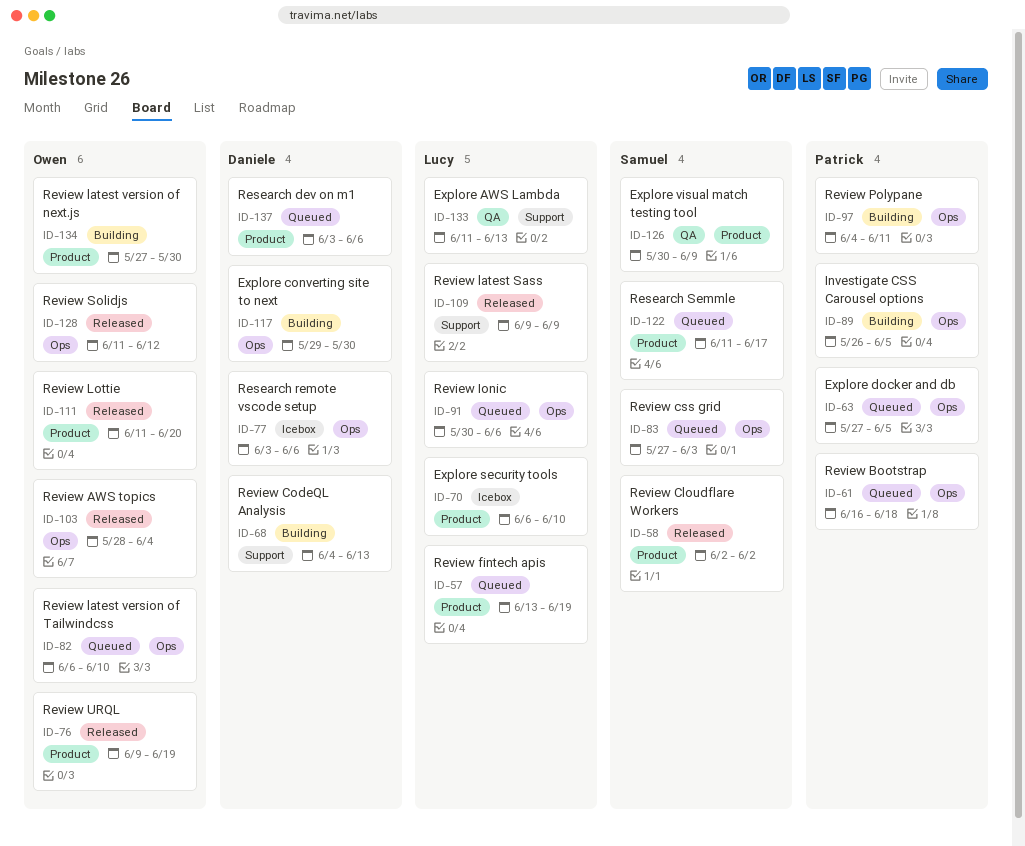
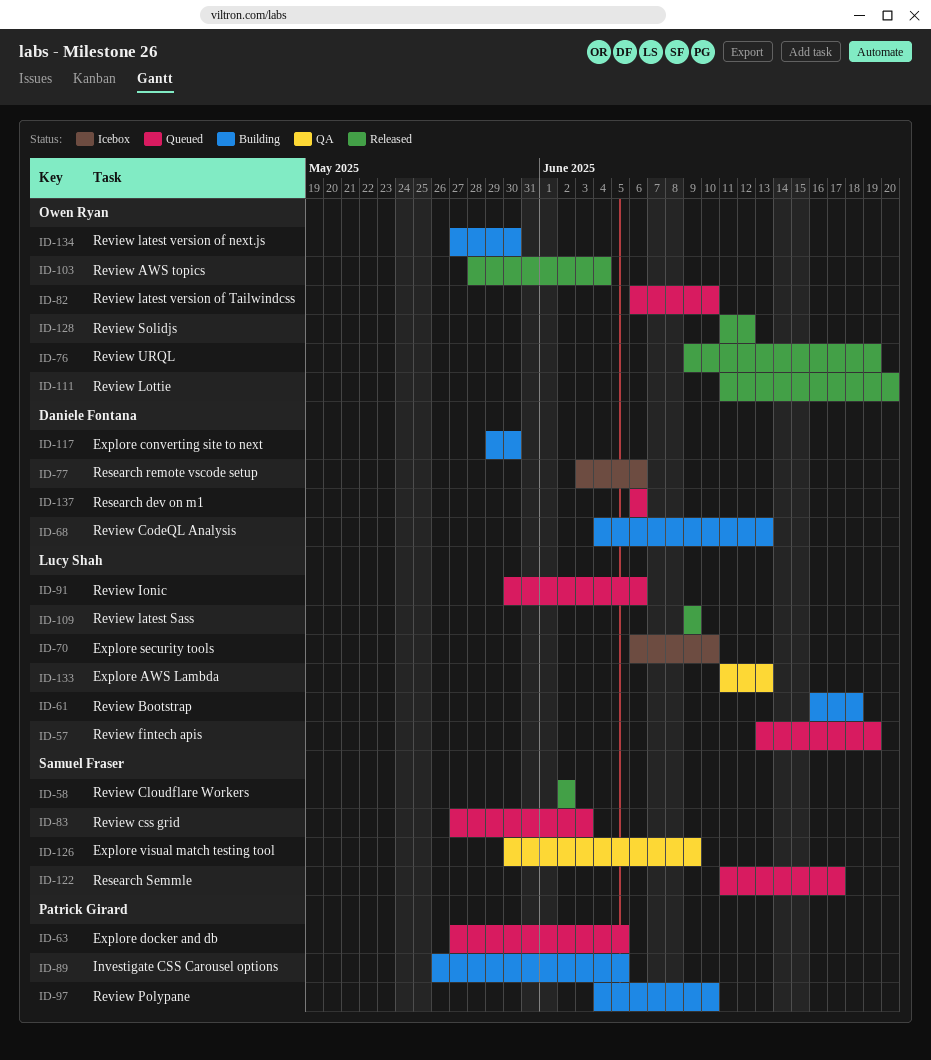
ID-61, status: Queued -> Building
ID-61, owner: Patrick Girard -> Lucy Shah
ID-97, due: Jun 11 -> Jun 10
ID-137, start: Jun 3 -> Jun 6

